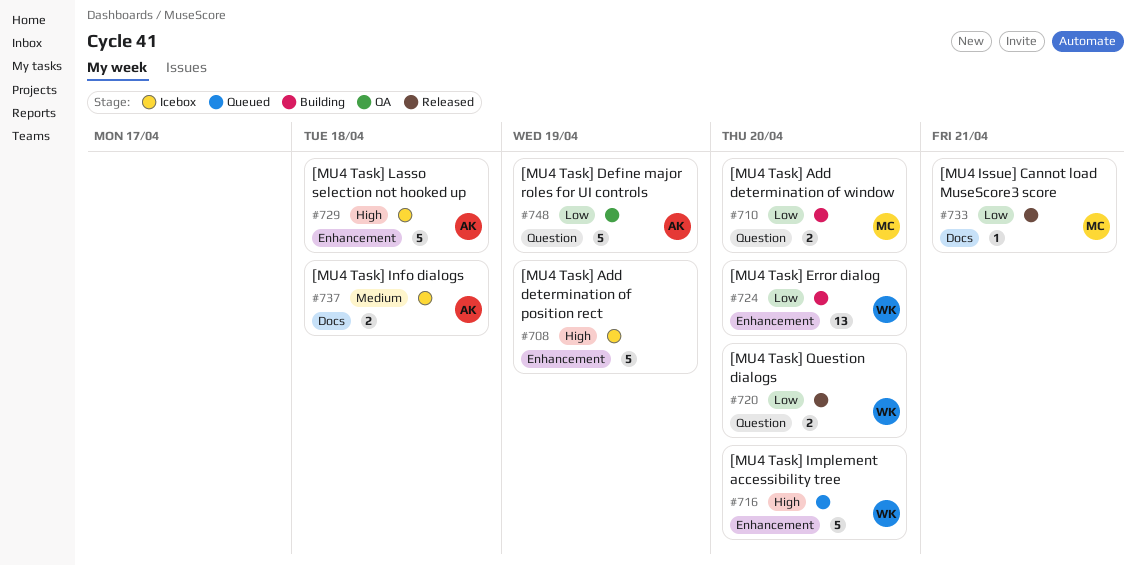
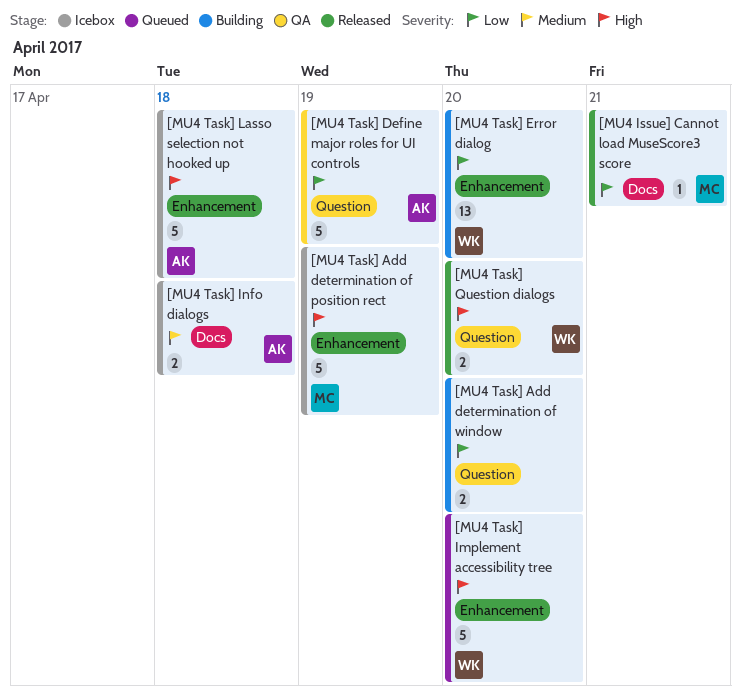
[MU4 Task] Add determination of position rect, owner: none -> MC
[MU4 Task] Add determination of window, owner: MC -> none
[MU4 Task] Question dialogs, priority: Low -> High

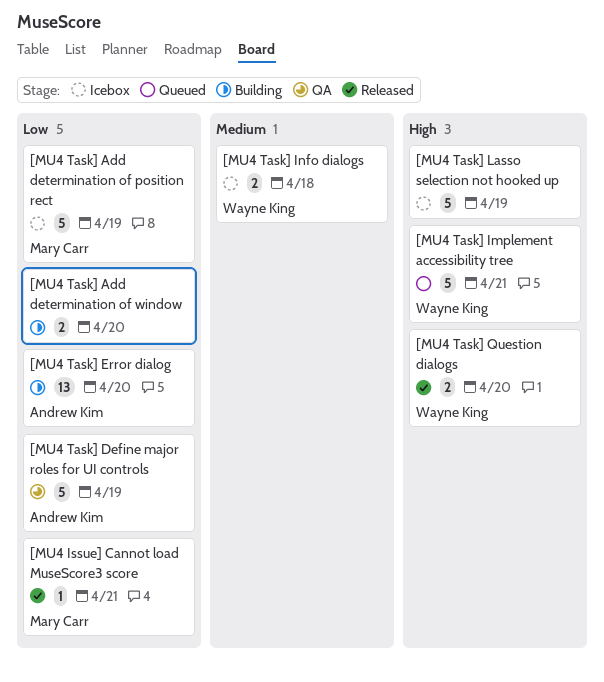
[MU4 Task] Add determination of position rect, priority: High -> Low
[MU4 Task] Error dialog, owner: Wayne King -> Andrew Kim
[MU4 Task] Implement accessibility tree, due: Apr 20 -> Apr 21
[MU4 Task] Info dialogs, owner: Andrew Kim -> Wayne King
[MU4 Task] Lasso selection not hooked up, owner: Andrew Kim -> none
[MU4 Task] Lasso selection not hooked up, due: Apr 18 -> Apr 19

